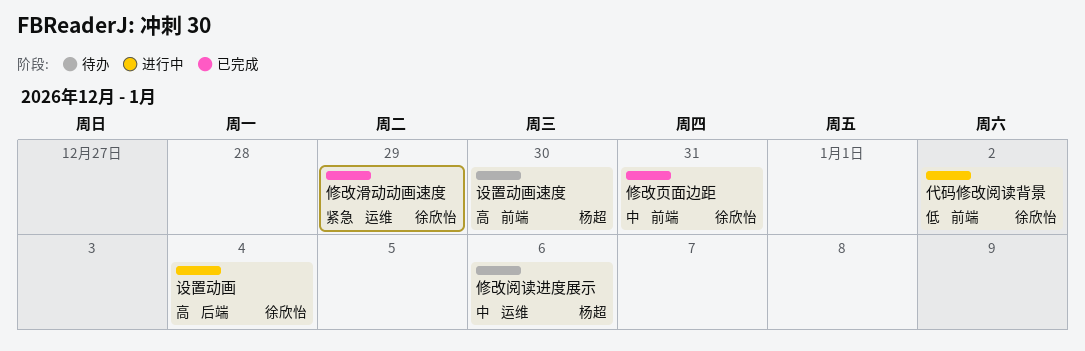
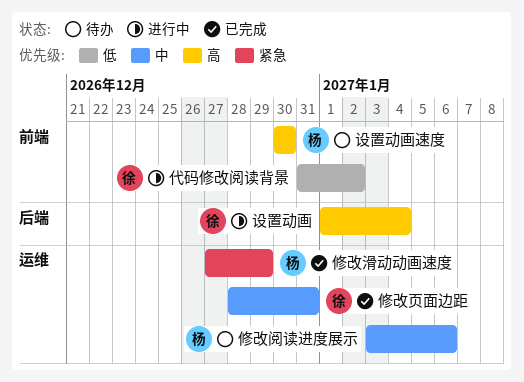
修改滑动动画速度, owner: 徐欣怡 -> 杨超
修改页面边距, label: 前端 -> 运维

